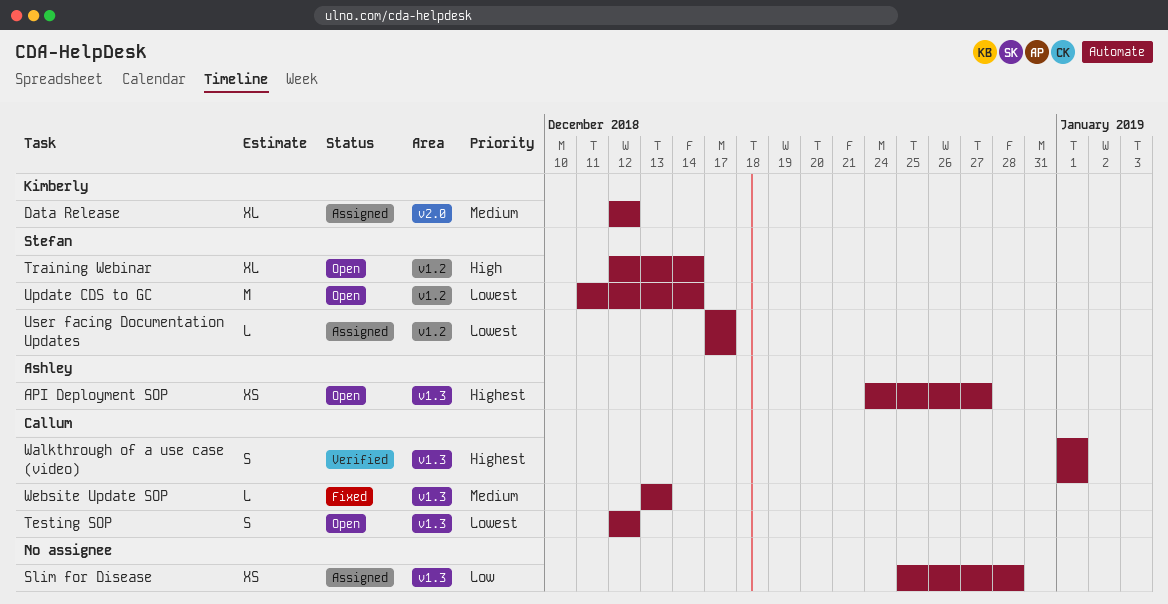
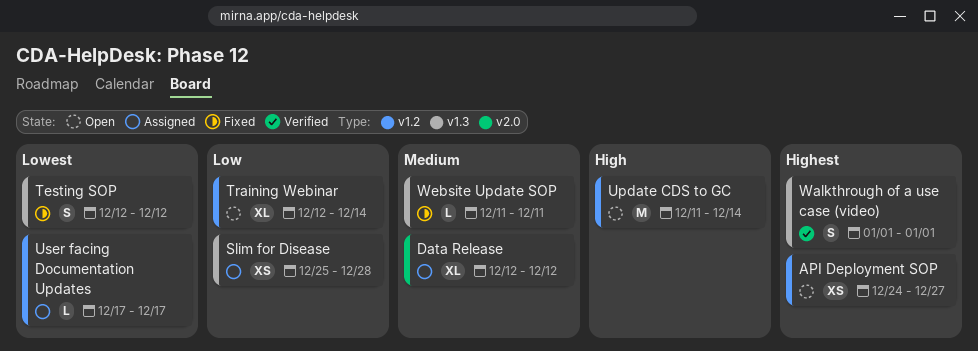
API Deployment SOP, label: v1.3 -> v1.2
Testing SOP, status: Open -> Fixed
Training Webinar, priority: High -> Low
Update CDS to GC, priority: Lowest -> High
Website Update SOP, start: Dec 13 -> Dec 11
Website Update SOP, due: Dec 13 -> Dec 11

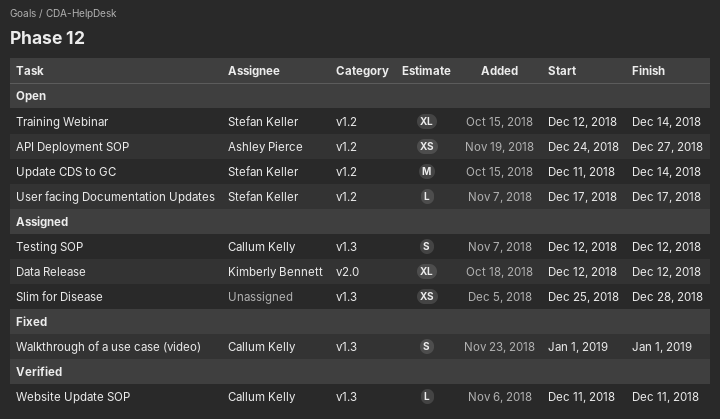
Testing SOP, status: Fixed -> Assigned
User facing Documentation Updates, status: Assigned -> Open
Walkthrough of a use case (video), status: Verified -> Fixed
Website Update SOP, status: Fixed -> Verified

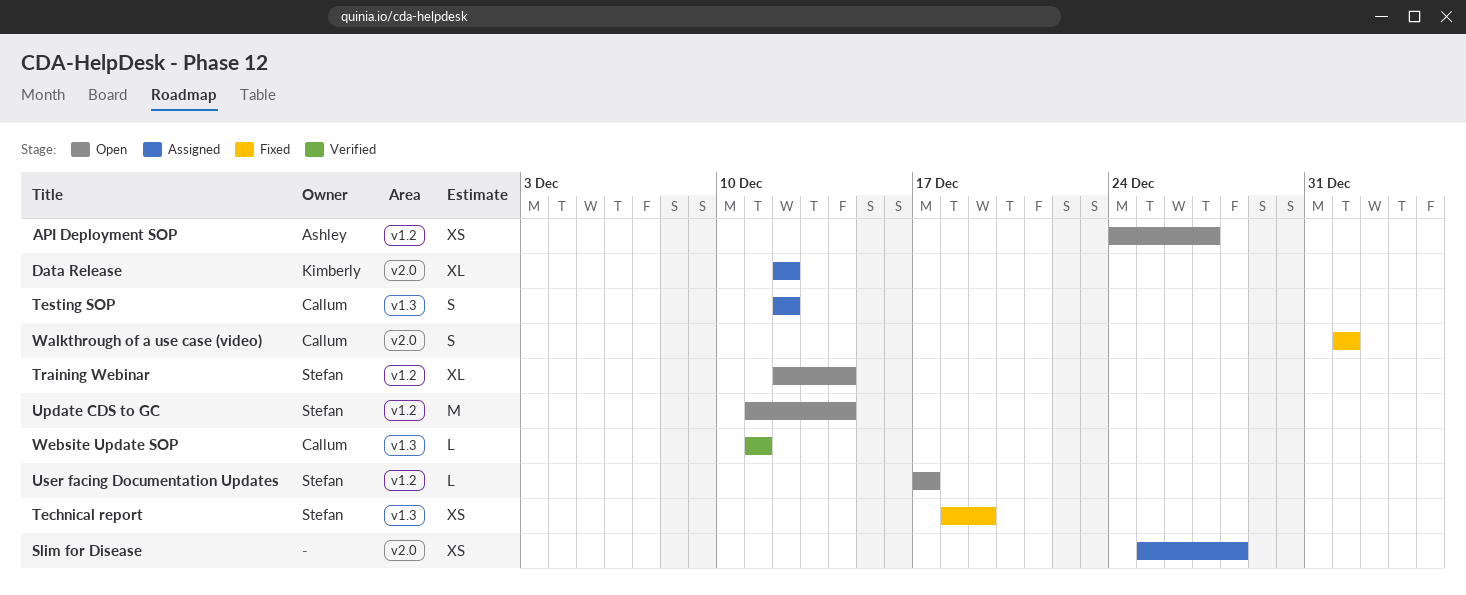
Slim for Disease, label: v1.3 -> v2.0
Technical report: none -> present
Walkthrough of a use case (video), label: v1.3 -> v2.0

